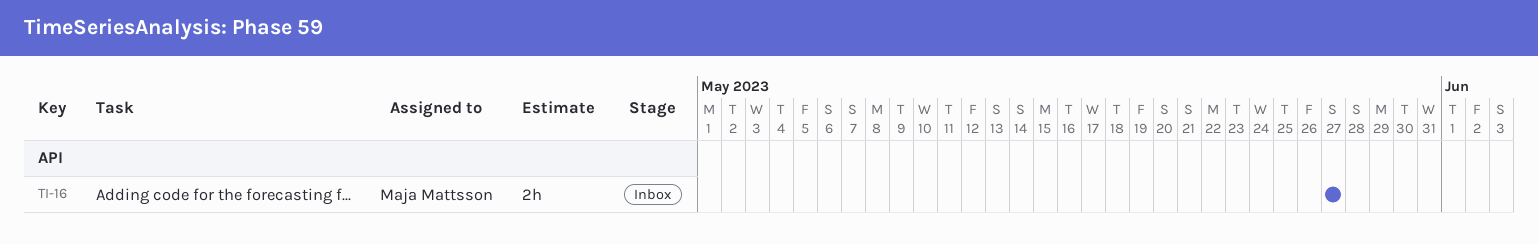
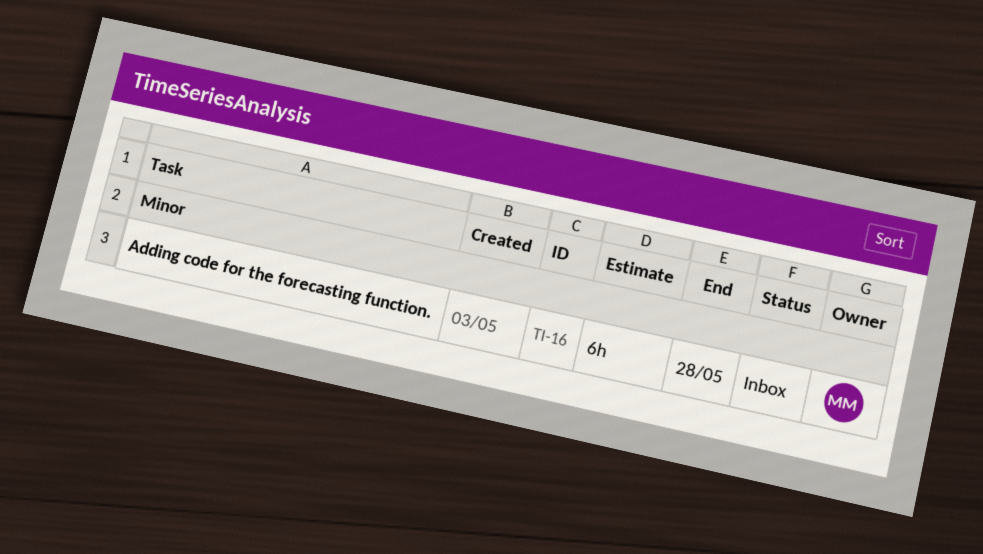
TI-16, estimate: 2h -> 6h
TI-16, due: May 27 -> May 28

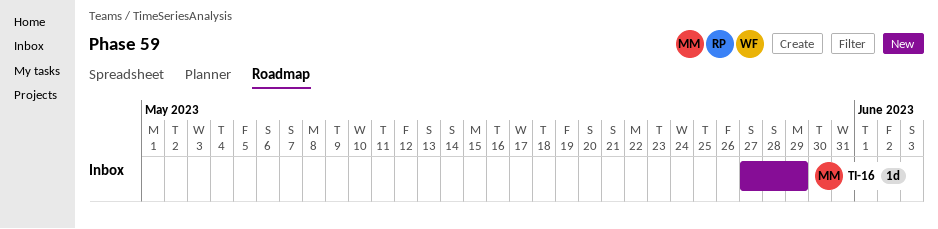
TI-16, estimate: 6h -> 1d
TI-16, due: May 28 -> May 29

